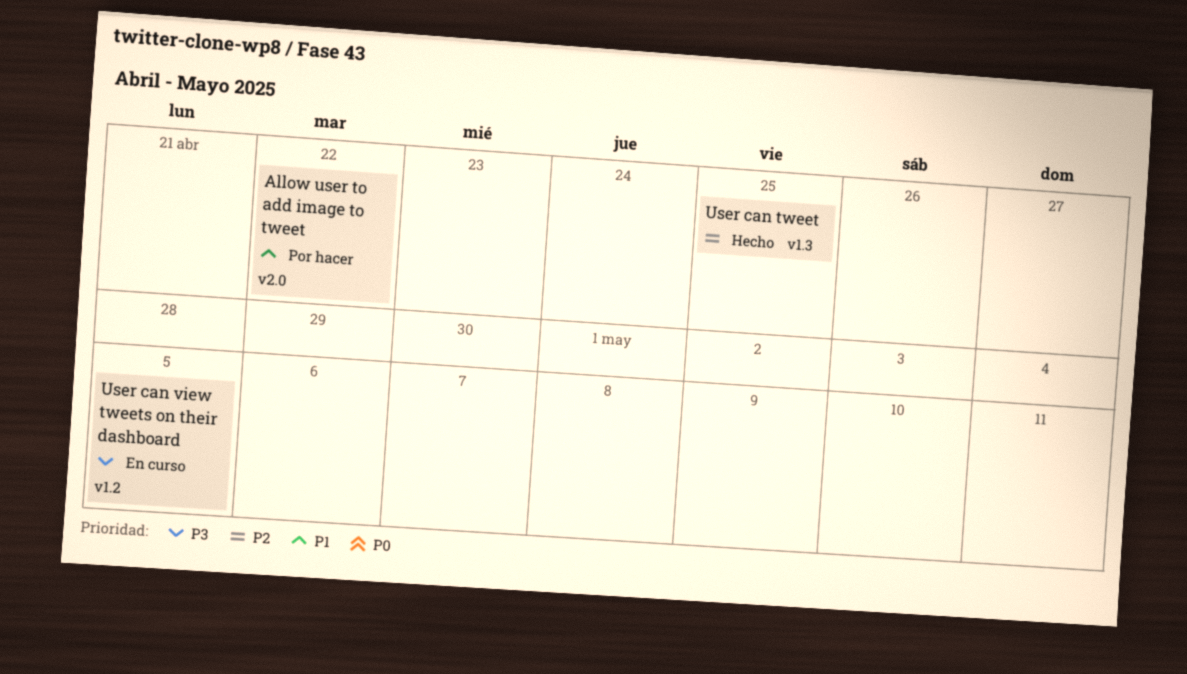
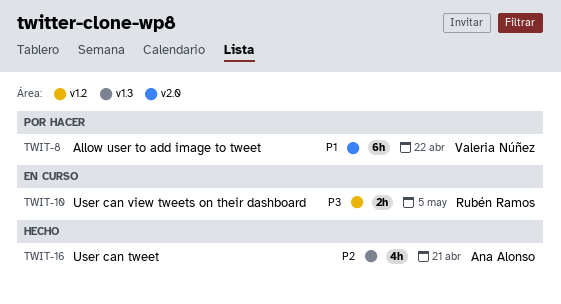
User can tweet, due: Apr 25 -> Apr 21

